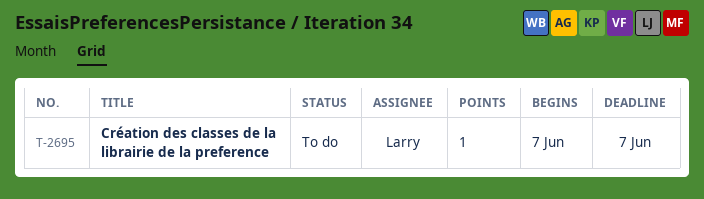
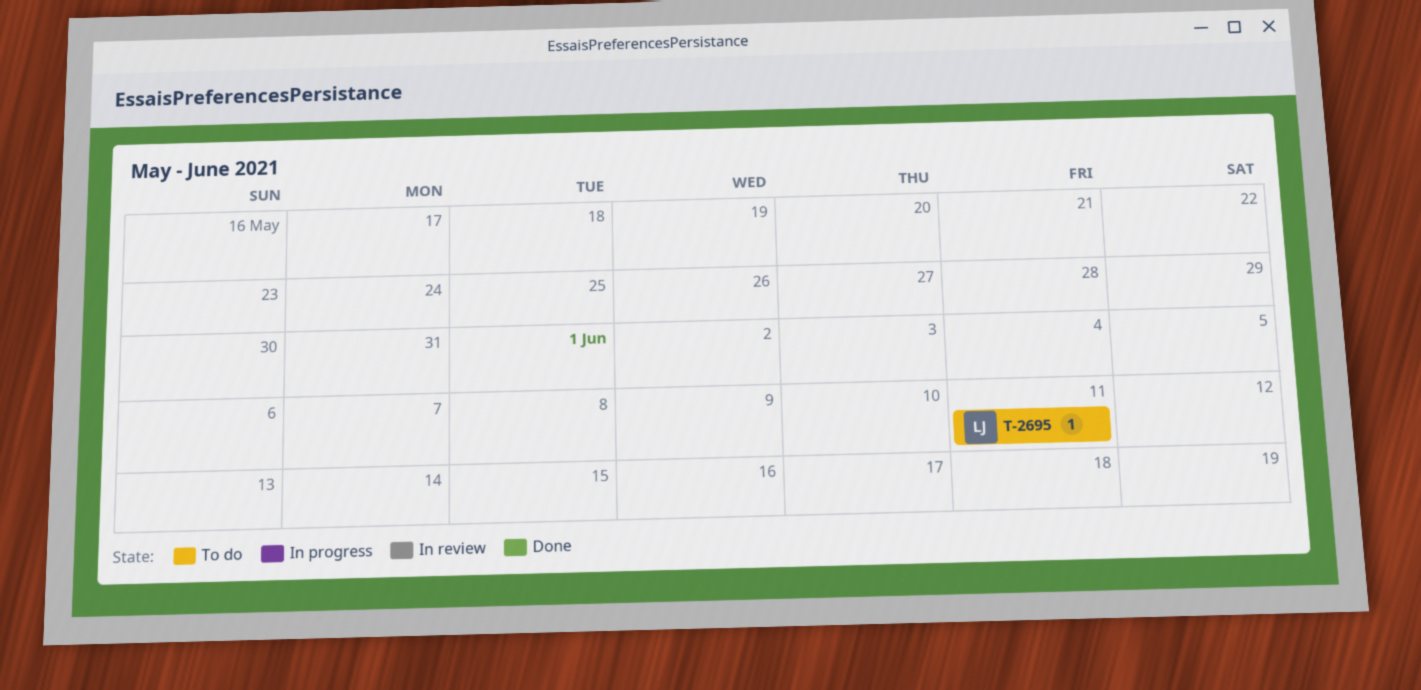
T-2695, start: Jun 7 -> Jun 11
T-2695, due: Jun 7 -> Jun 11

